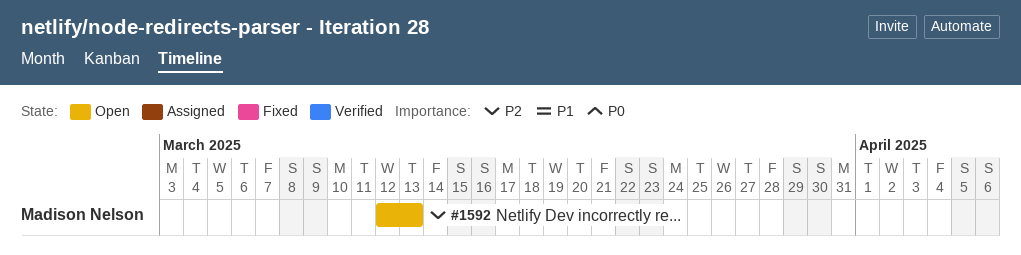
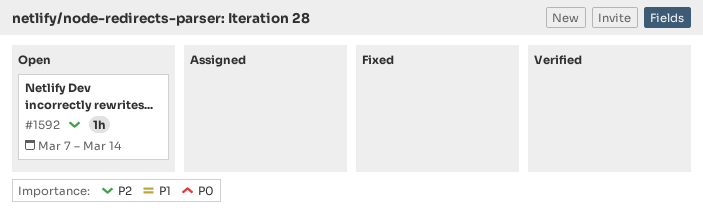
#1592, start: Mar 12 -> Mar 7
#1592, due: Mar 13 -> Mar 14

